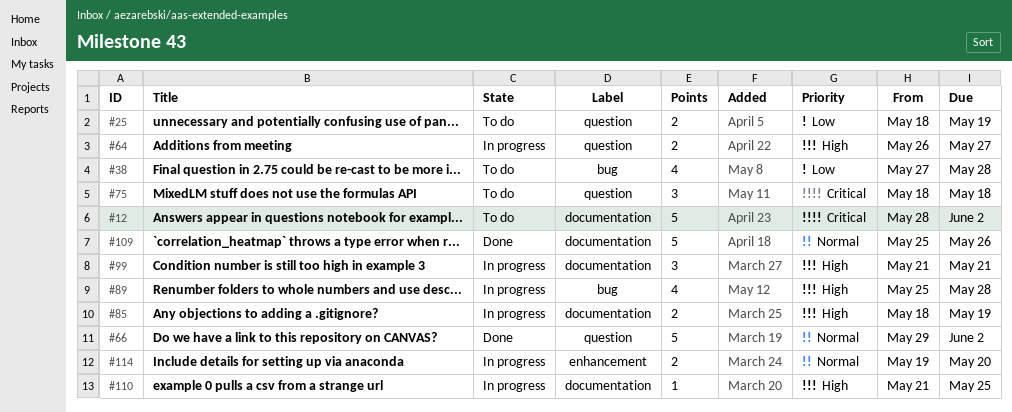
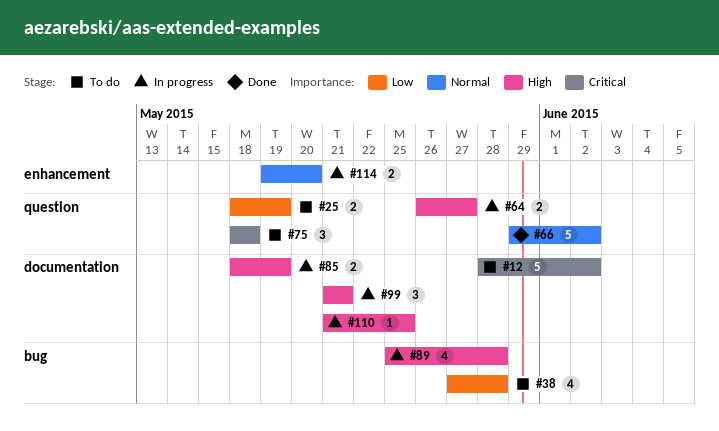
#109: present -> none

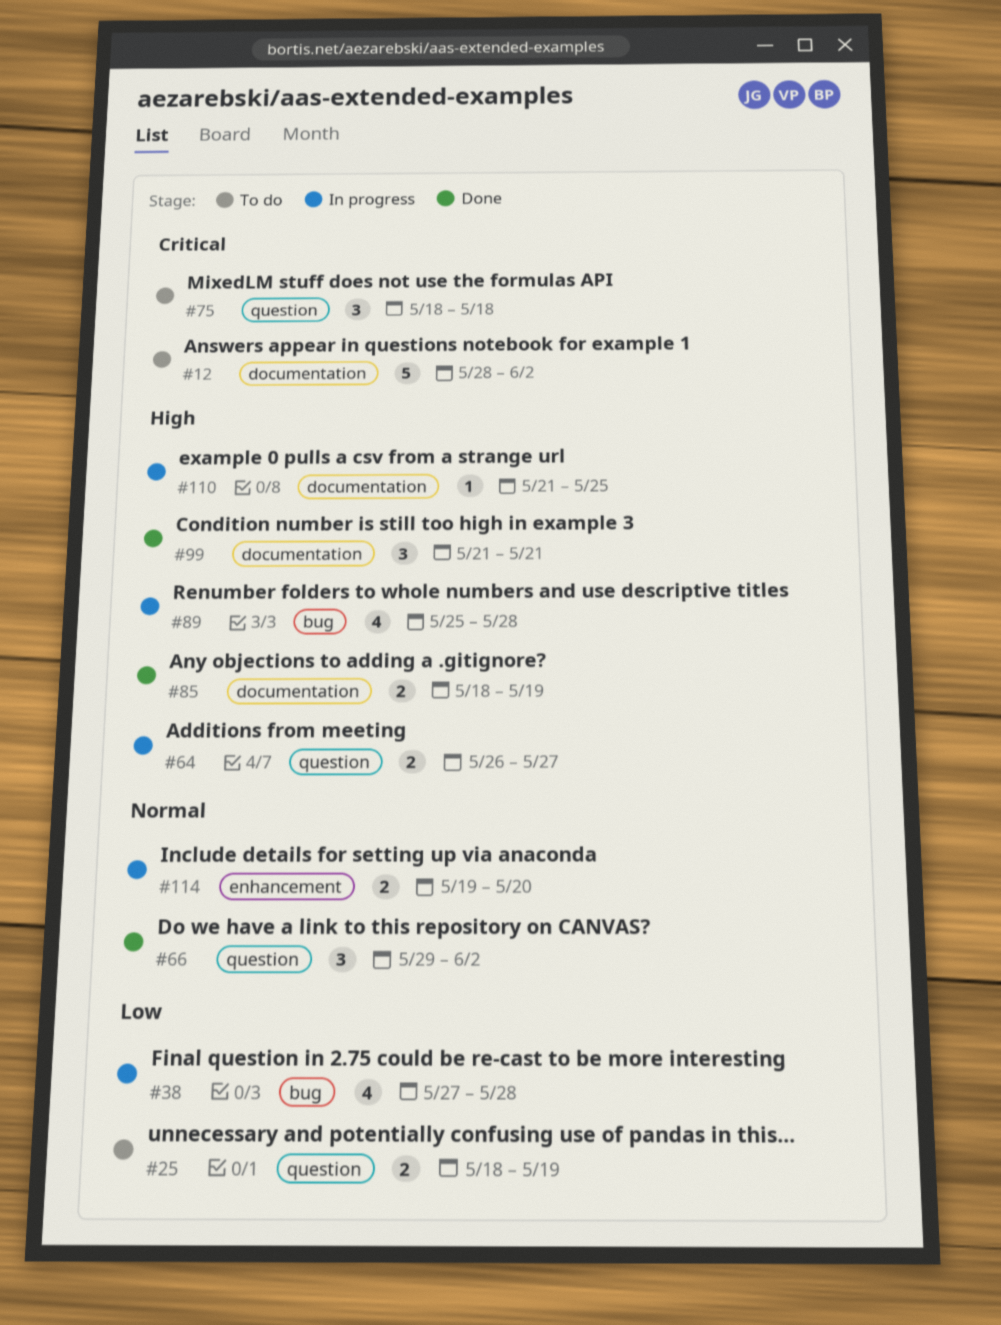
#38, status: To do -> In progress
#66, estimate: 5 -> 3
#85, status: In progress -> Done
#99, status: In progress -> Done

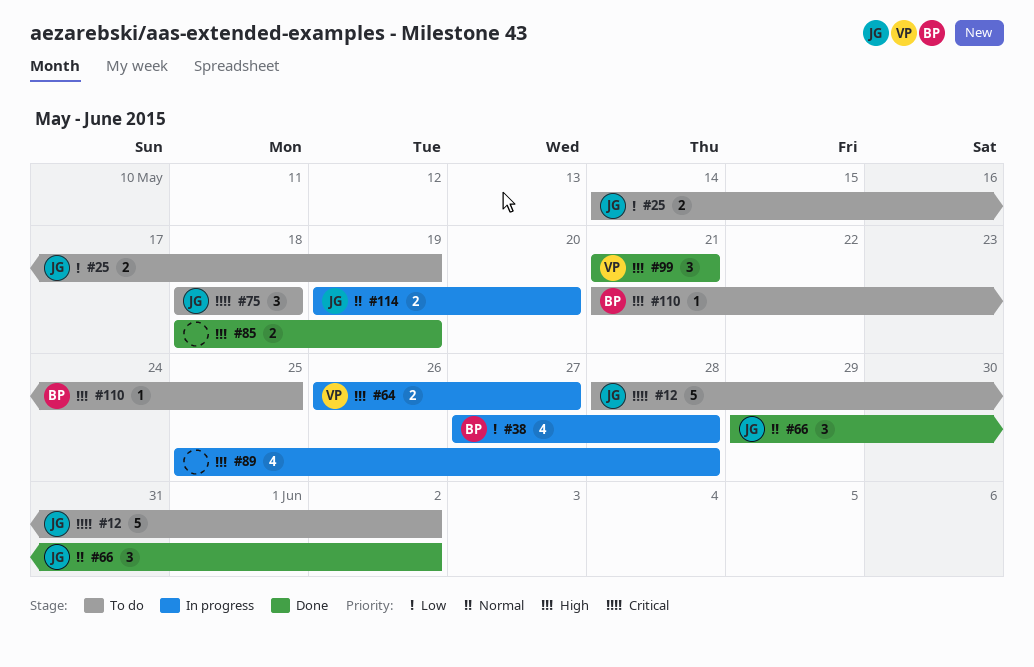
#25, start: May 18 -> May 14
#110, status: In progress -> To do

